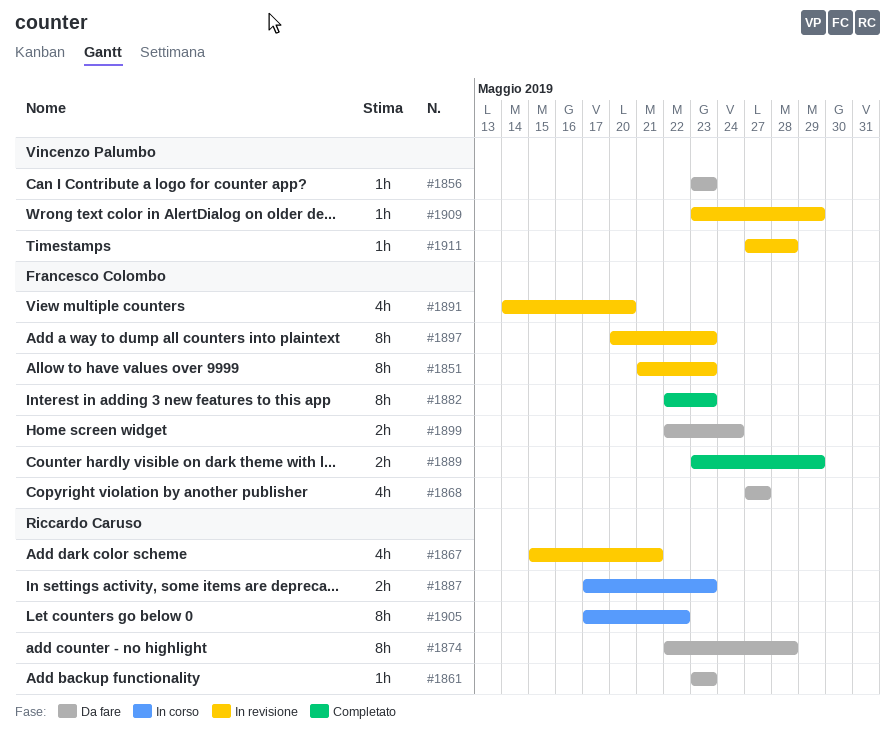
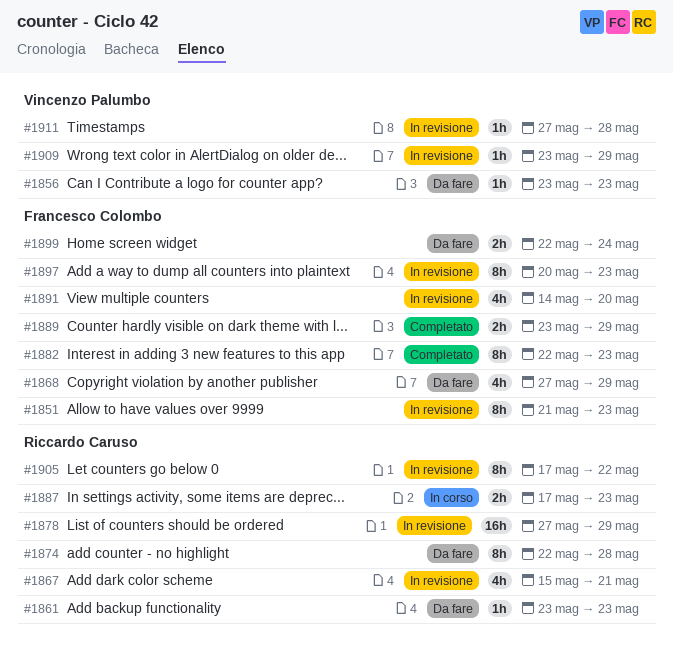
#1868, due: May 27 -> May 29
#1878: none -> present
#1905, status: In corso -> In revisione

